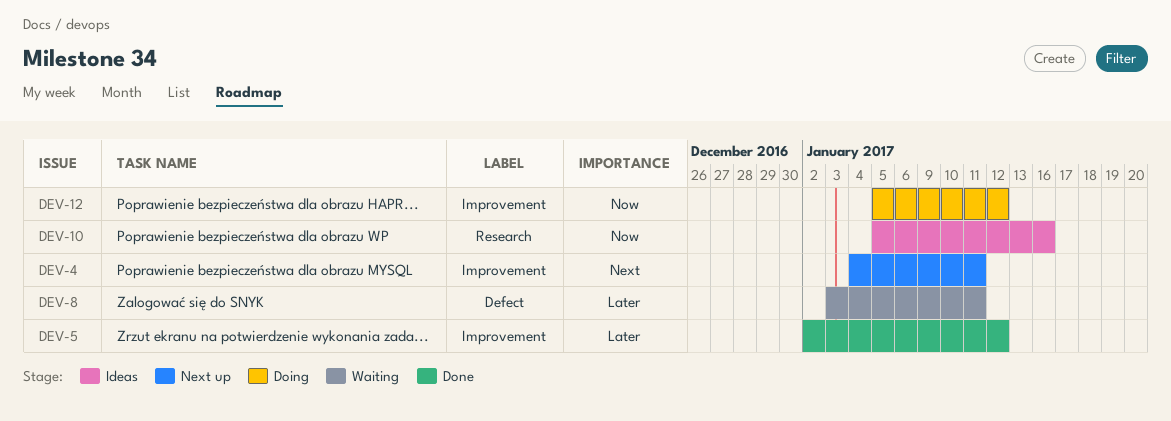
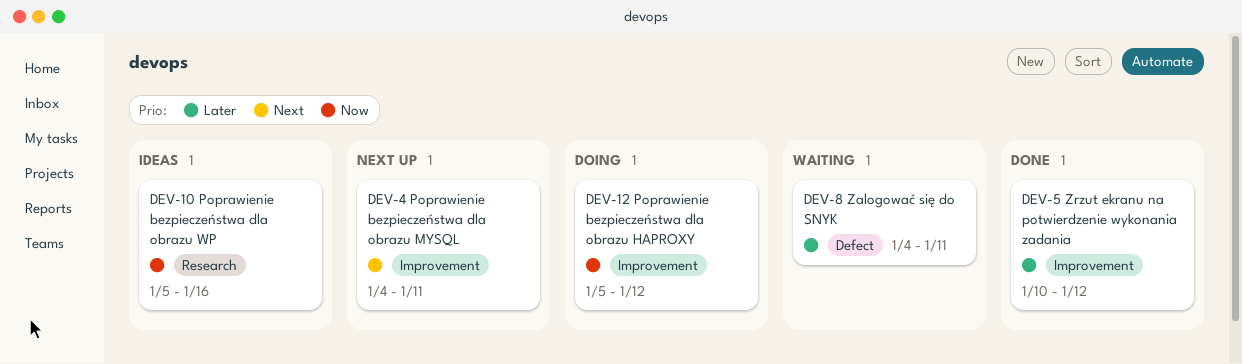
DEV-5, start: Jan 2 -> Jan 10
DEV-8, start: Jan 3 -> Jan 4

